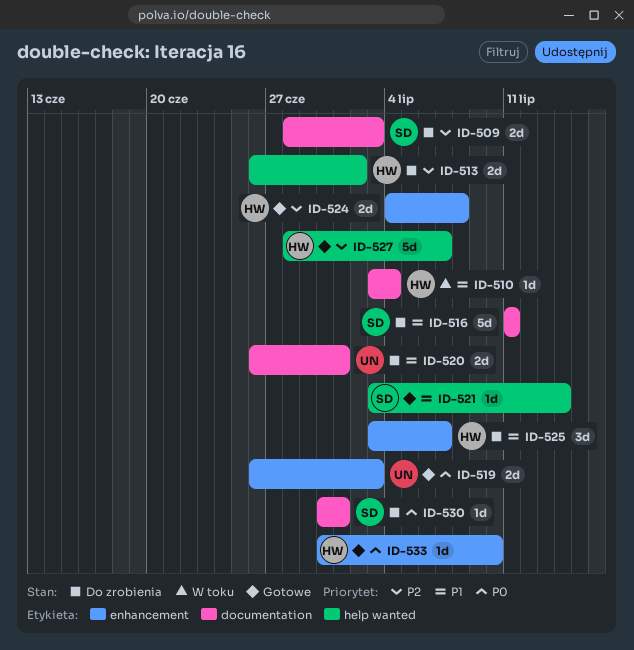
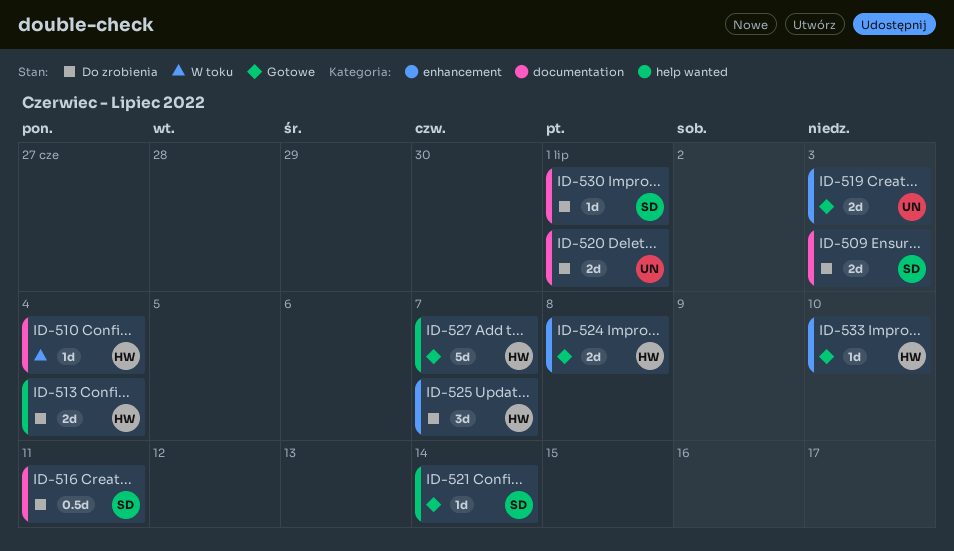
ID-513, due: Jul 2 -> Jul 4
ID-516, estimate: 5d -> 0.5d

